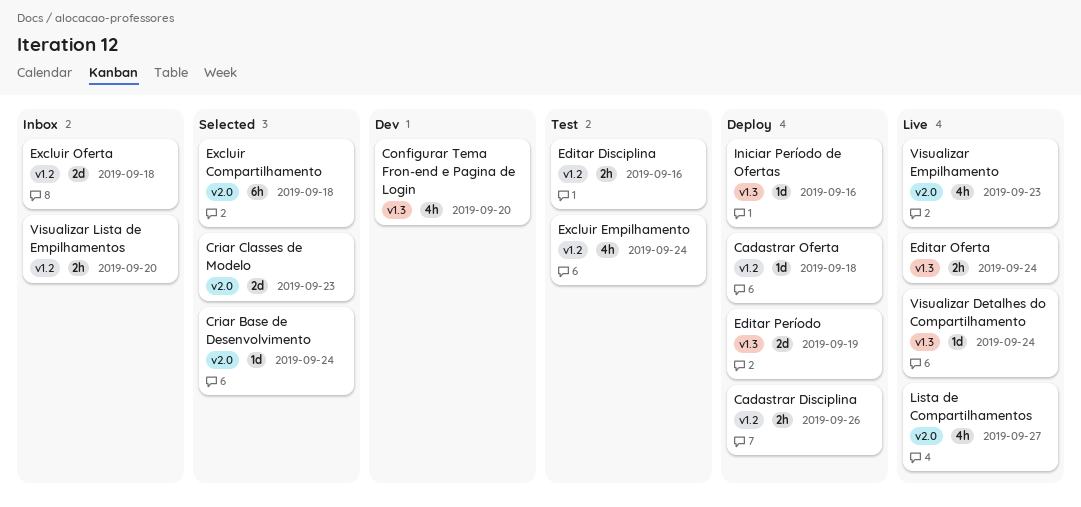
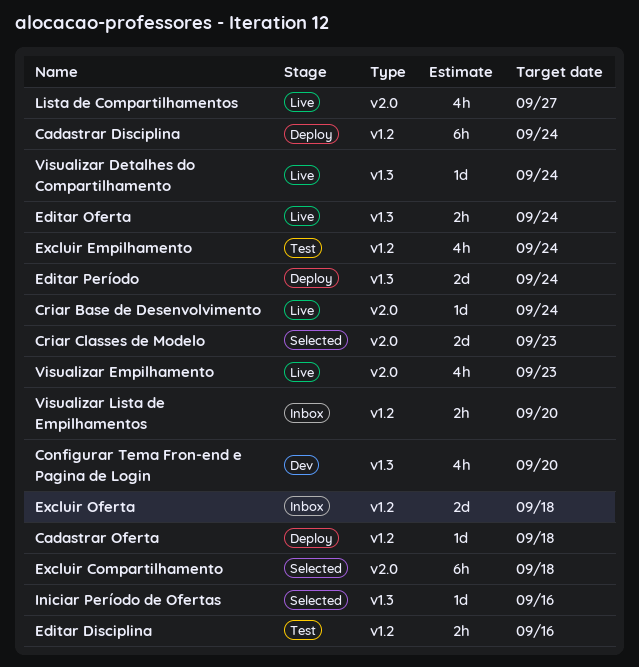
Cadastrar Disciplina, estimate: 2h -> 6h
Cadastrar Disciplina, due: Sep 26 -> Sep 24
Criar Base de Desenvolvimento, status: Selected -> Live
Editar Período, due: Sep 19 -> Sep 24
Iniciar Período de Ofertas, status: Deploy -> Selected

